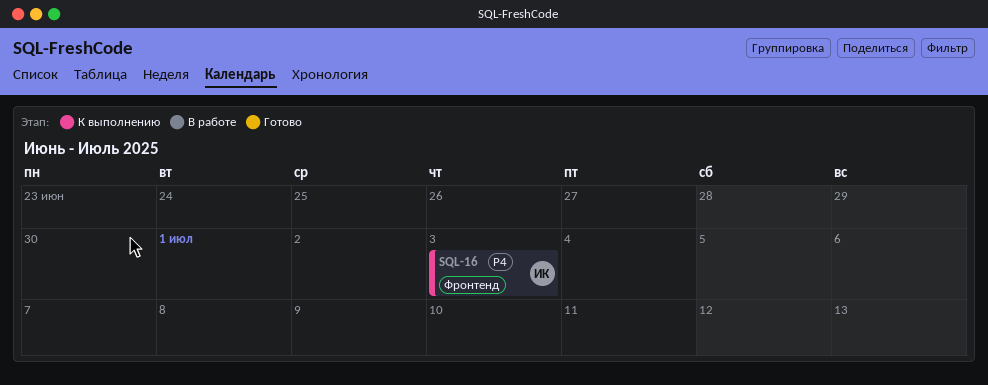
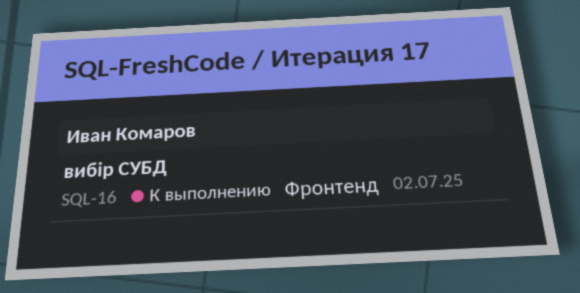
SQL-16, due: Jul 3 -> Jul 2

